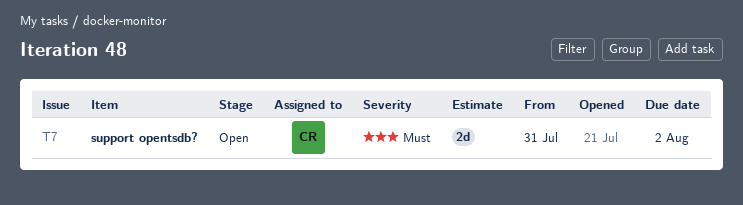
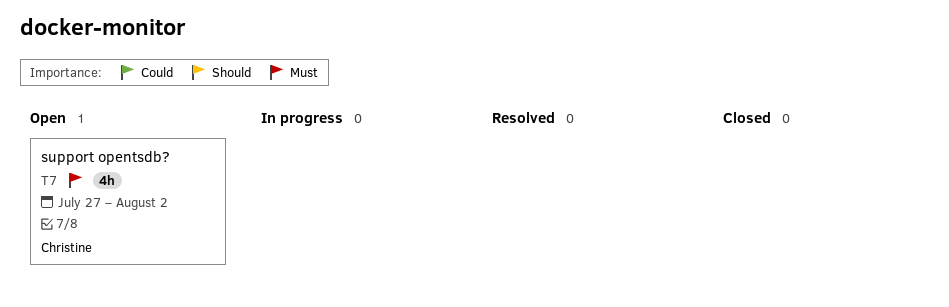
T7, estimate: 2d -> 4h
T7, start: Jul 31 -> Jul 27

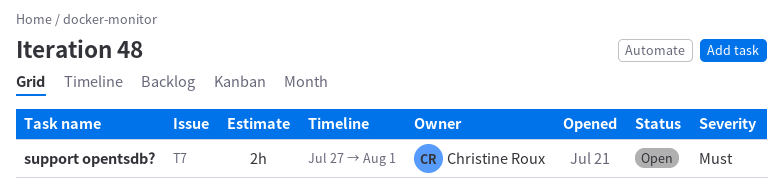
T7, estimate: 4h -> 2h
T7, due: Aug 2 -> Aug 1

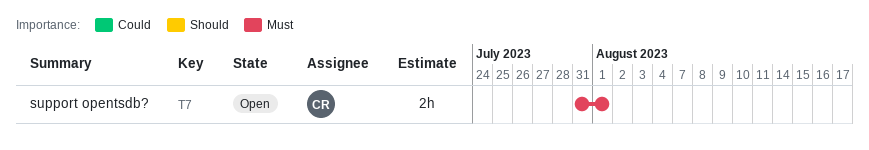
T7, start: Jul 27 -> Jul 31

